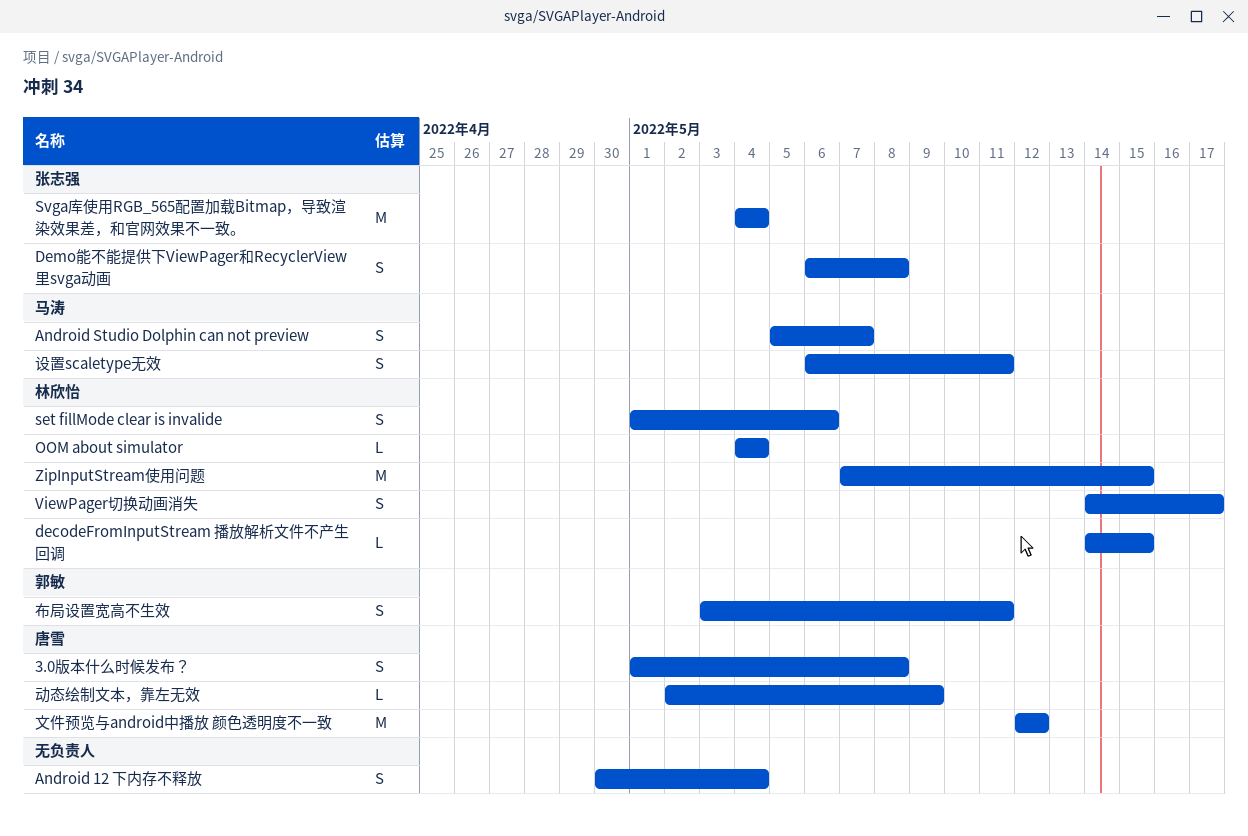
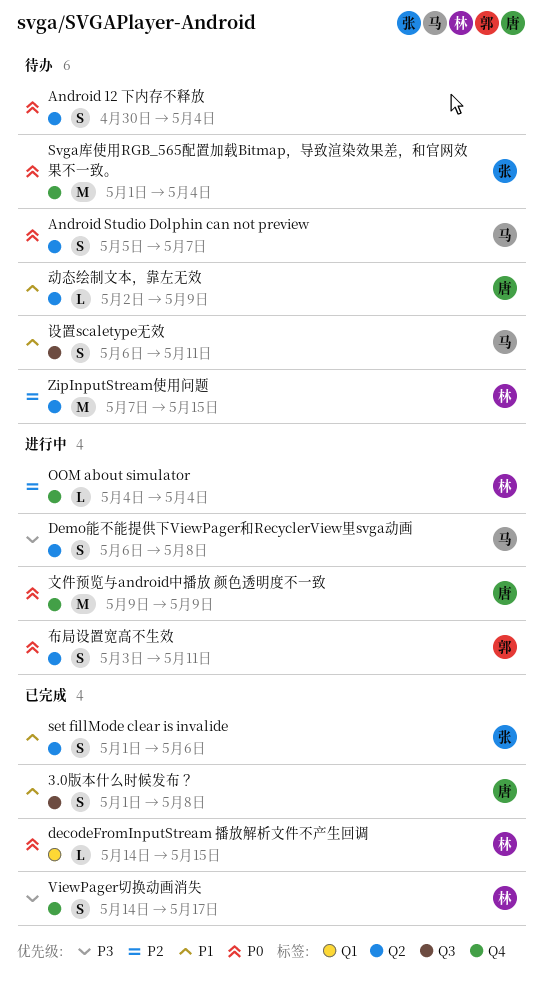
Demo能不能提供下ViewPager和RecyclerView里svga动画, owner: 张志强 -> 马涛
set fillMode clear is invalide, owner: 林欣怡 -> 张志强
Svga库使用RGB_565配置加载Bitmap，导致渲染效果差，和官网效果不一致。, start: May 4 -> May 1
文件预览与android中播放 颜色透明度不一致, start: May 12 -> May 9
文件预览与android中播放 颜色透明度不一致, due: May 12 -> May 9

